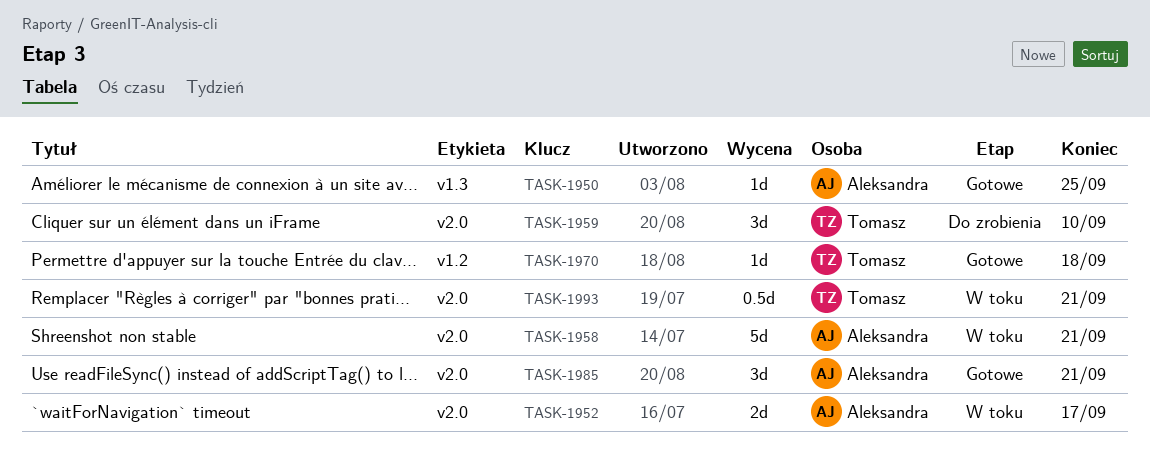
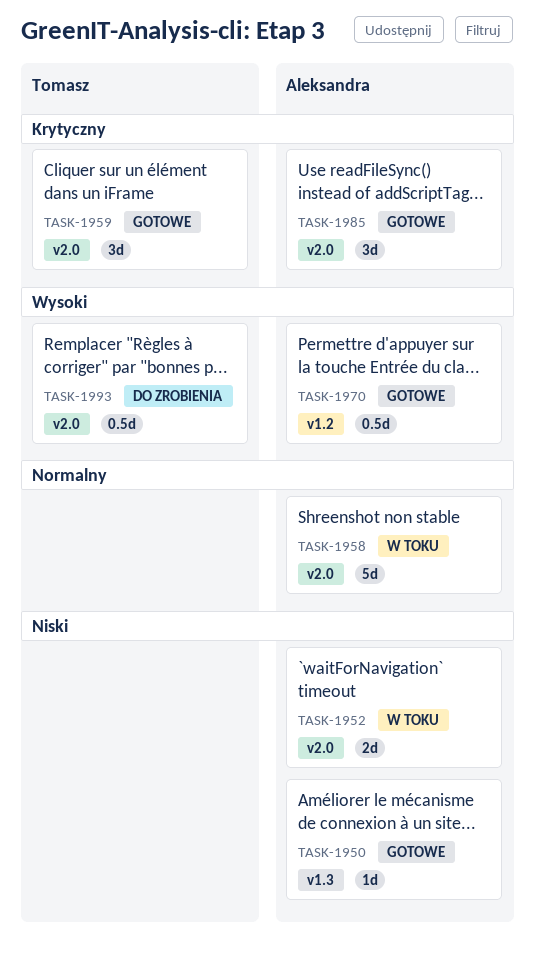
TASK-1959, status: Do zrobienia -> Gotowe
TASK-1970, owner: Tomasz -> Aleksandra
TASK-1970, estimate: 1d -> 0.5d
TASK-1993, status: W toku -> Do zrobienia

